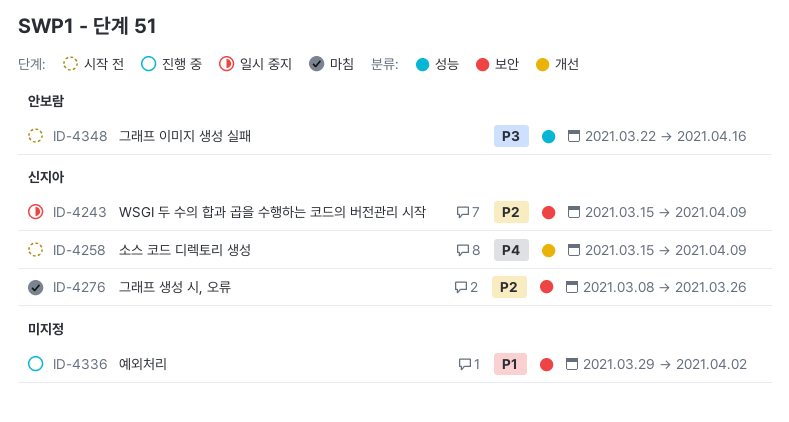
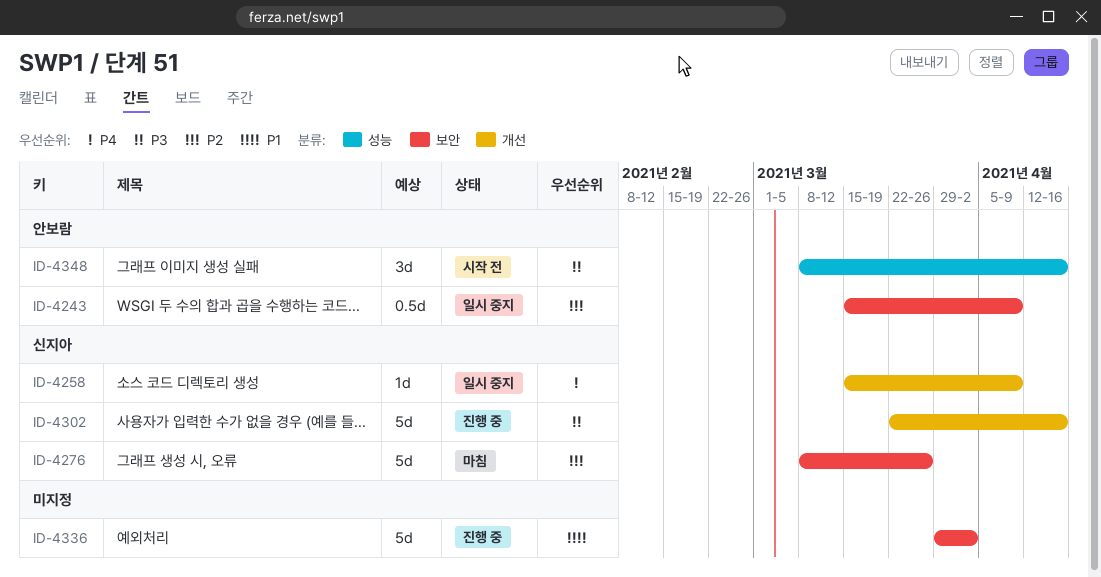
ID-4243, owner: 신지아 -> 안보람
ID-4258, status: 시작 전 -> 일시 중지
ID-4302: none -> present
ID-4348, start: Mar 22 -> Mar 8

